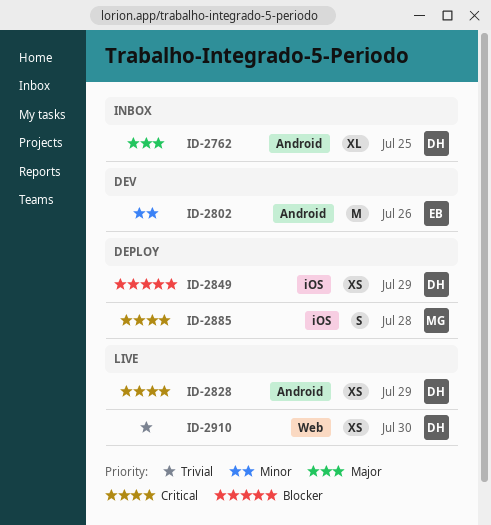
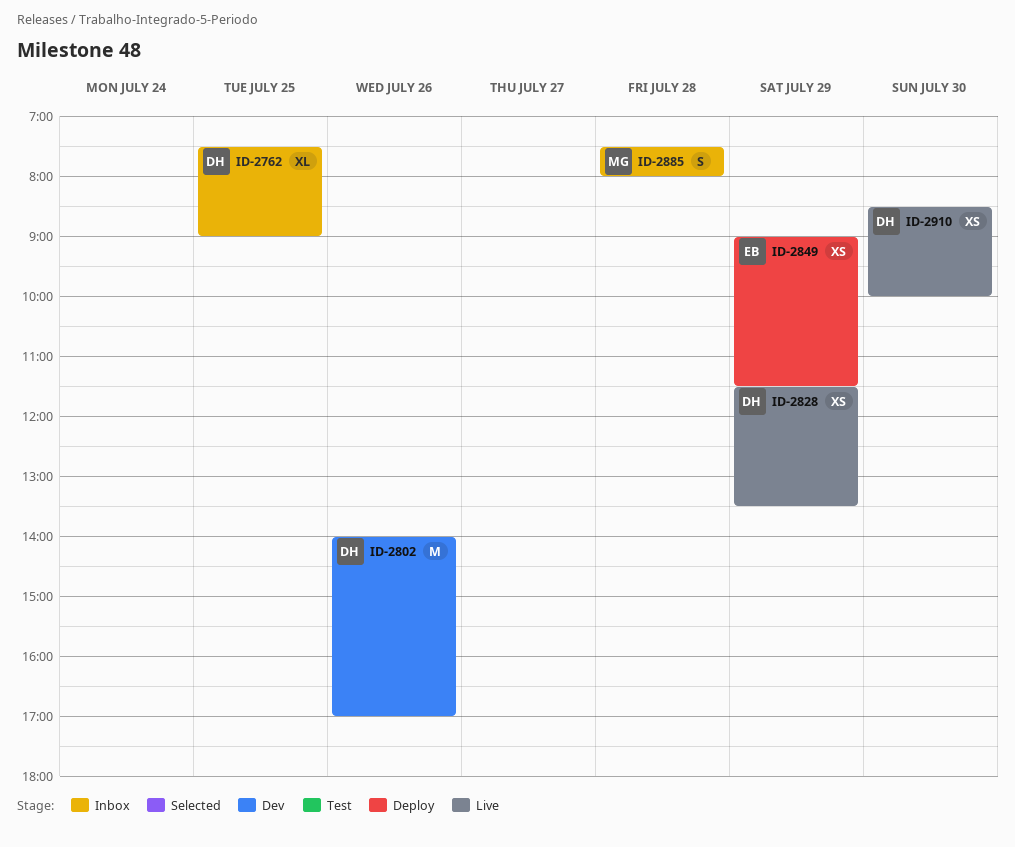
ID-2802, owner: EB -> DH
ID-2849, owner: DH -> EB
ID-2885, status: Deploy -> Inbox

